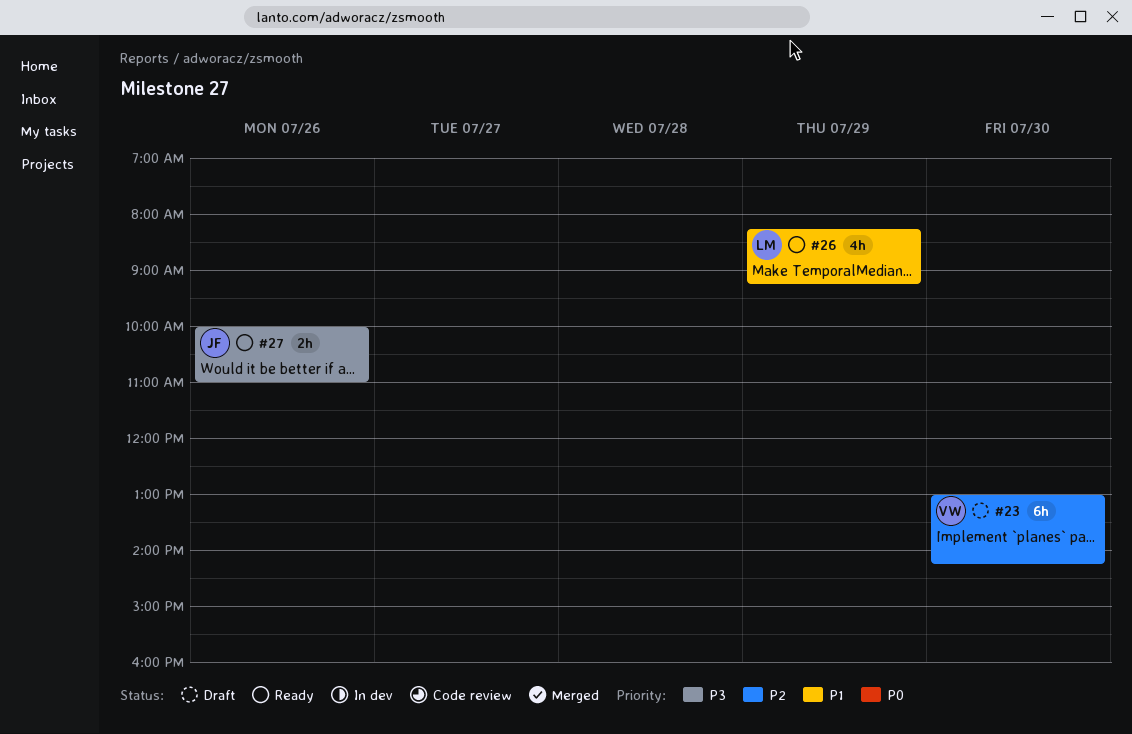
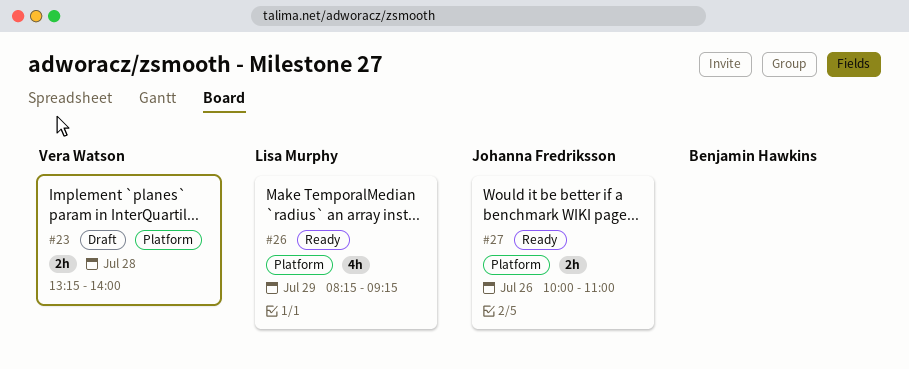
#23, estimate: 6h -> 2h
#23, day: Jul 30 -> Jul 28
#23, begins: 13:00 -> 13:15
#23, ends: 14:15 -> 14:00

